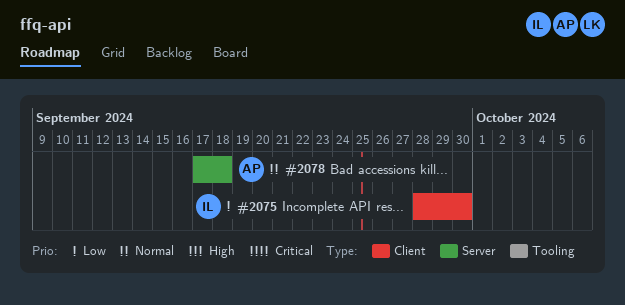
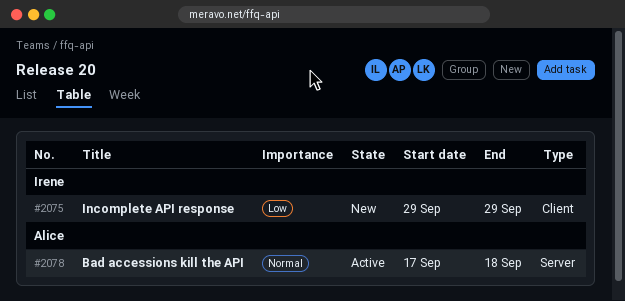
#2075, start: Sep 28 -> Sep 29
#2075, due: Sep 30 -> Sep 29

